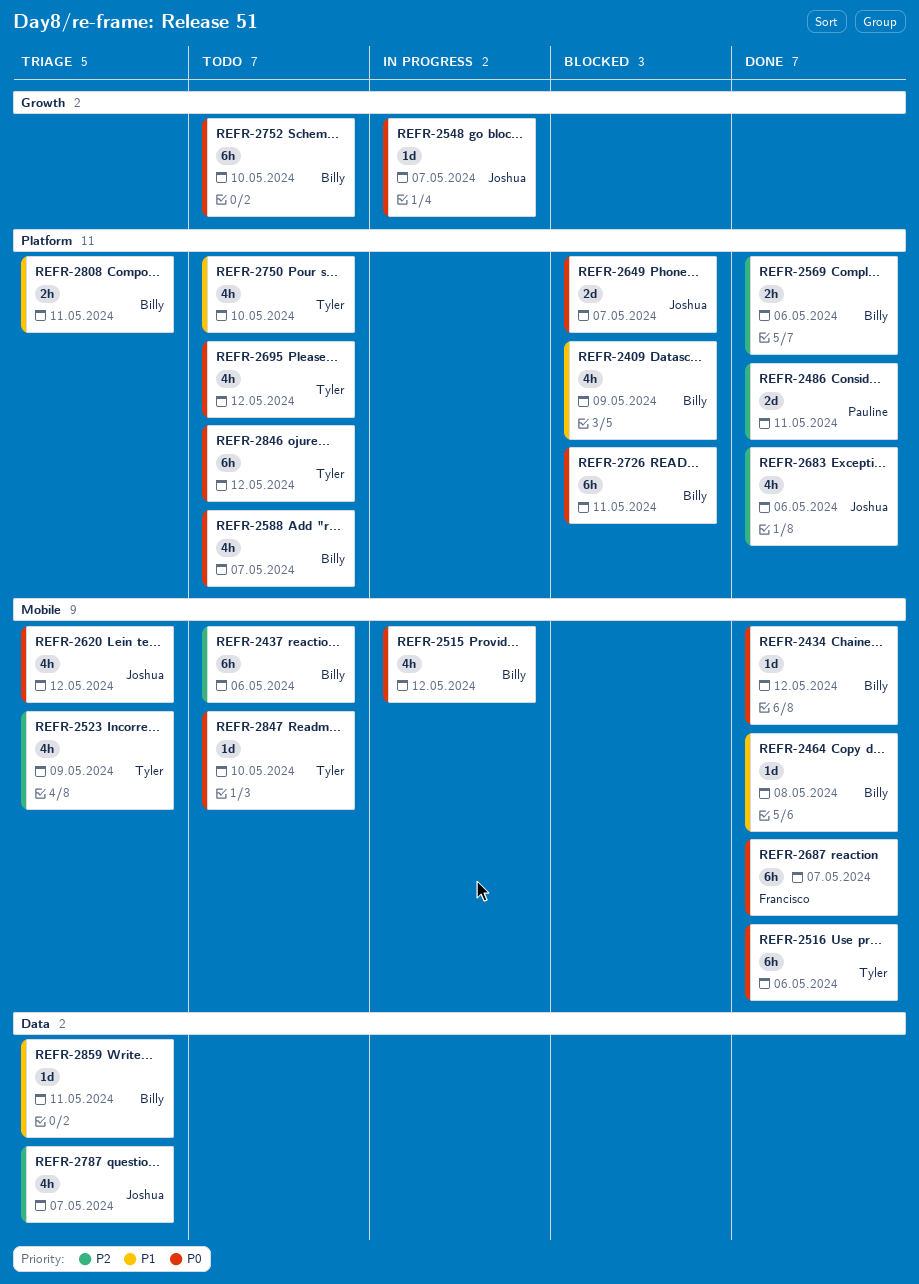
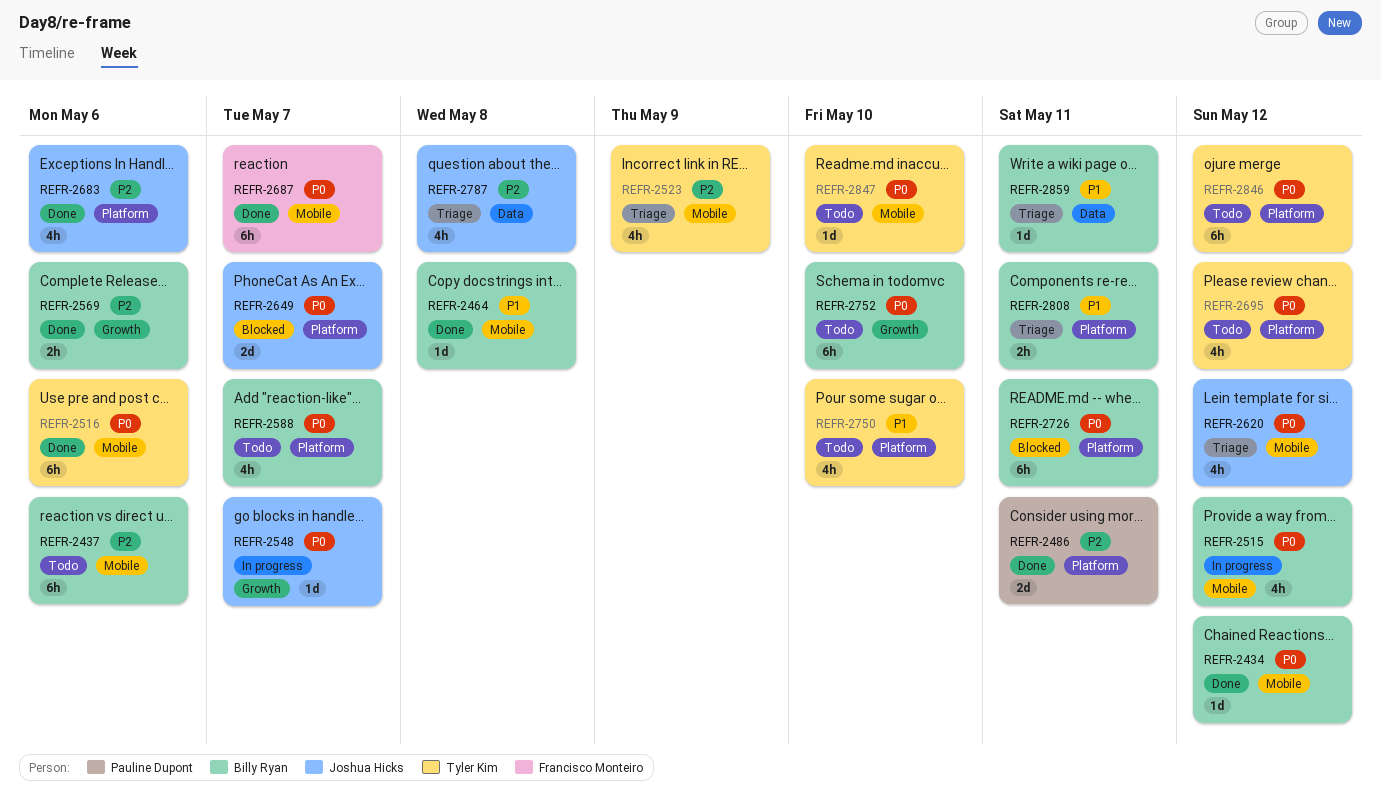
REFR-2409: present -> none
REFR-2569, label: Platform -> Growth
REFR-2787, due: May 7 -> May 8

